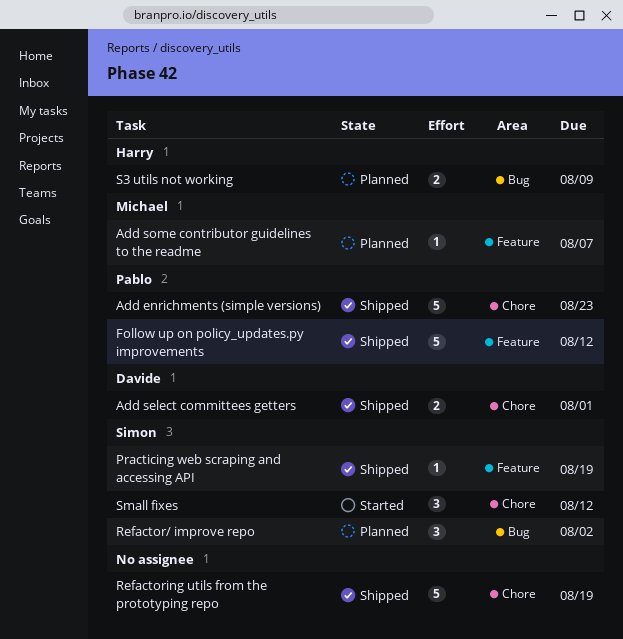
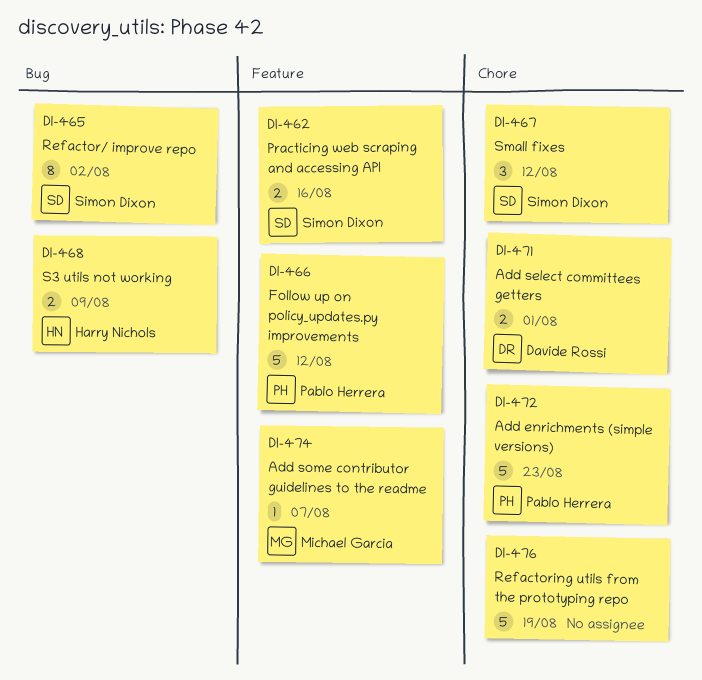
Practicing web scraping and accessing API, estimate: 1 -> 2
Practicing web scraping and accessing API, due: Aug 19 -> Aug 16
Refactor/ improve repo, estimate: 3 -> 8

